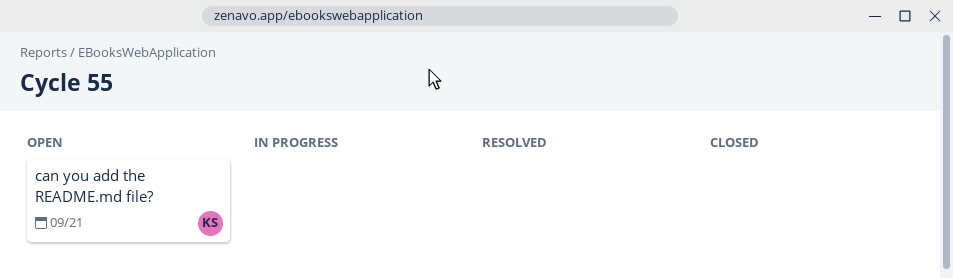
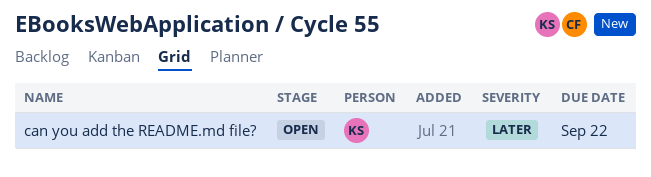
can you add the README.md file?, due: Sep 21 -> Sep 22

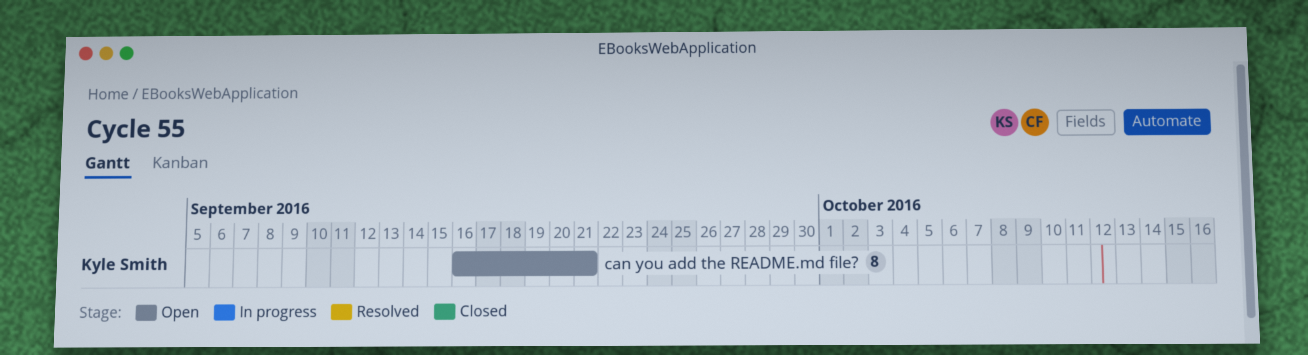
can you add the README.md file?, due: Sep 22 -> Sep 21

